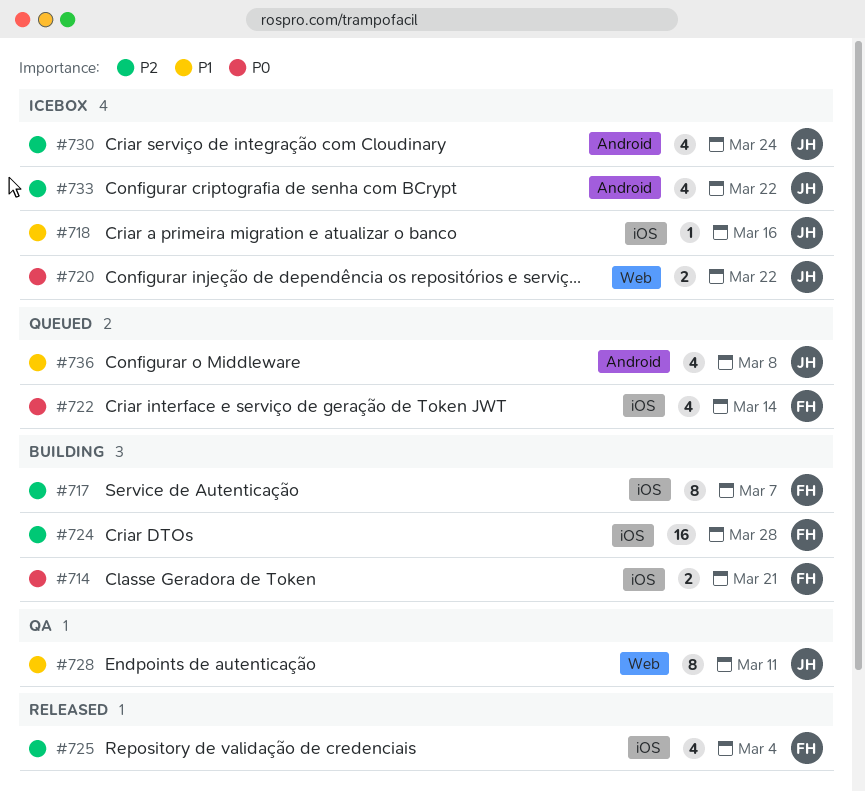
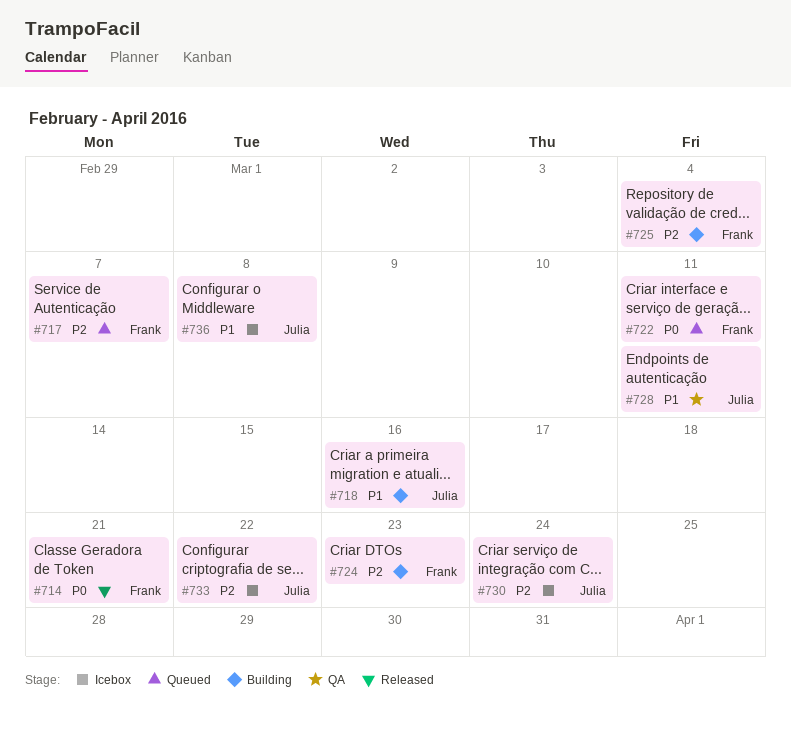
#714, status: Building -> Released
#717, status: Building -> Queued
#718, status: Icebox -> Building
#720: present -> none
#722, due: Mar 14 -> Mar 11
#724, due: Mar 28 -> Mar 23
#725, status: Released -> Building
#736, status: Queued -> Icebox

